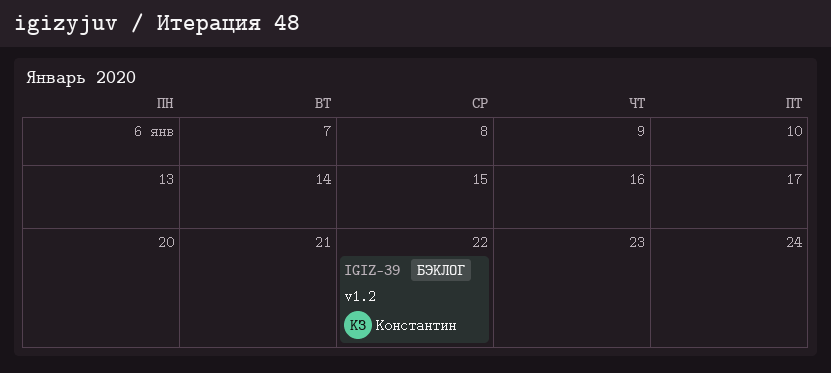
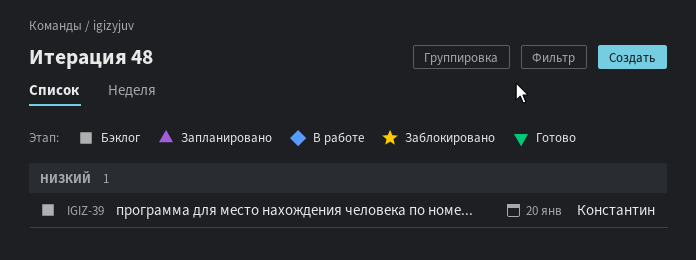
IGIZ-39, due: Jan 22 -> Jan 20

